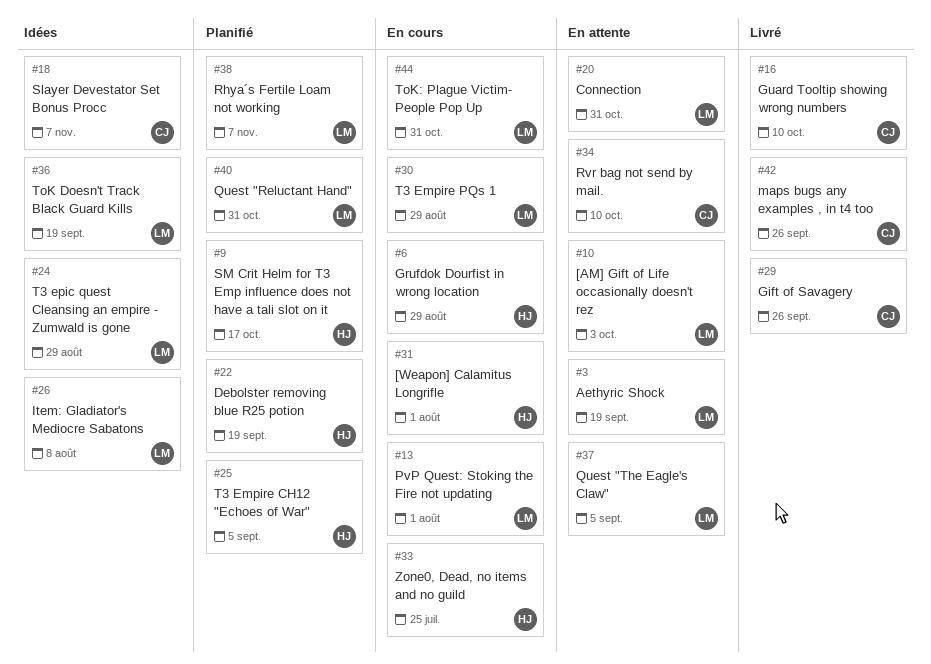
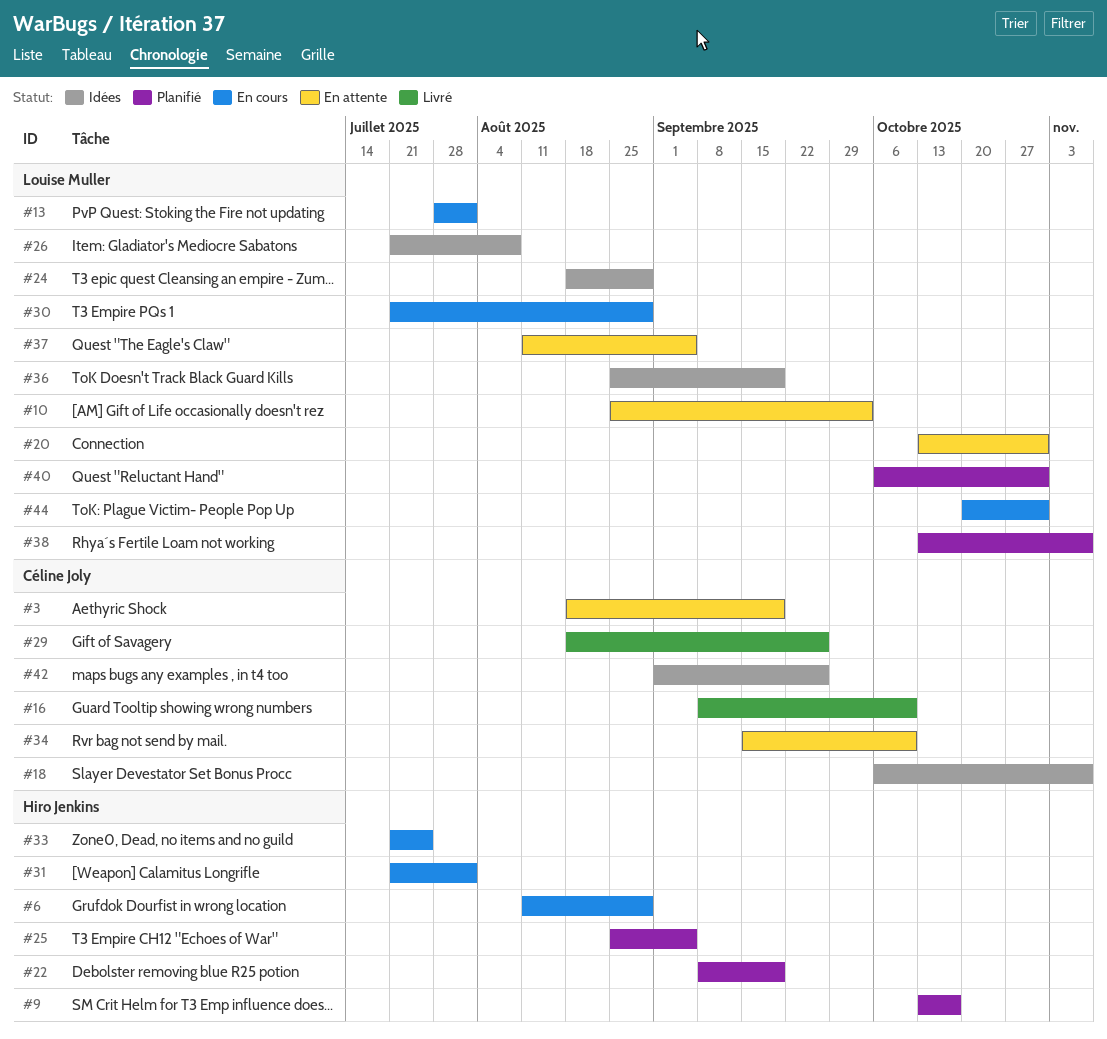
#3, owner: Louise Muller -> Céline Joly
#42, status: Livré -> Idées

